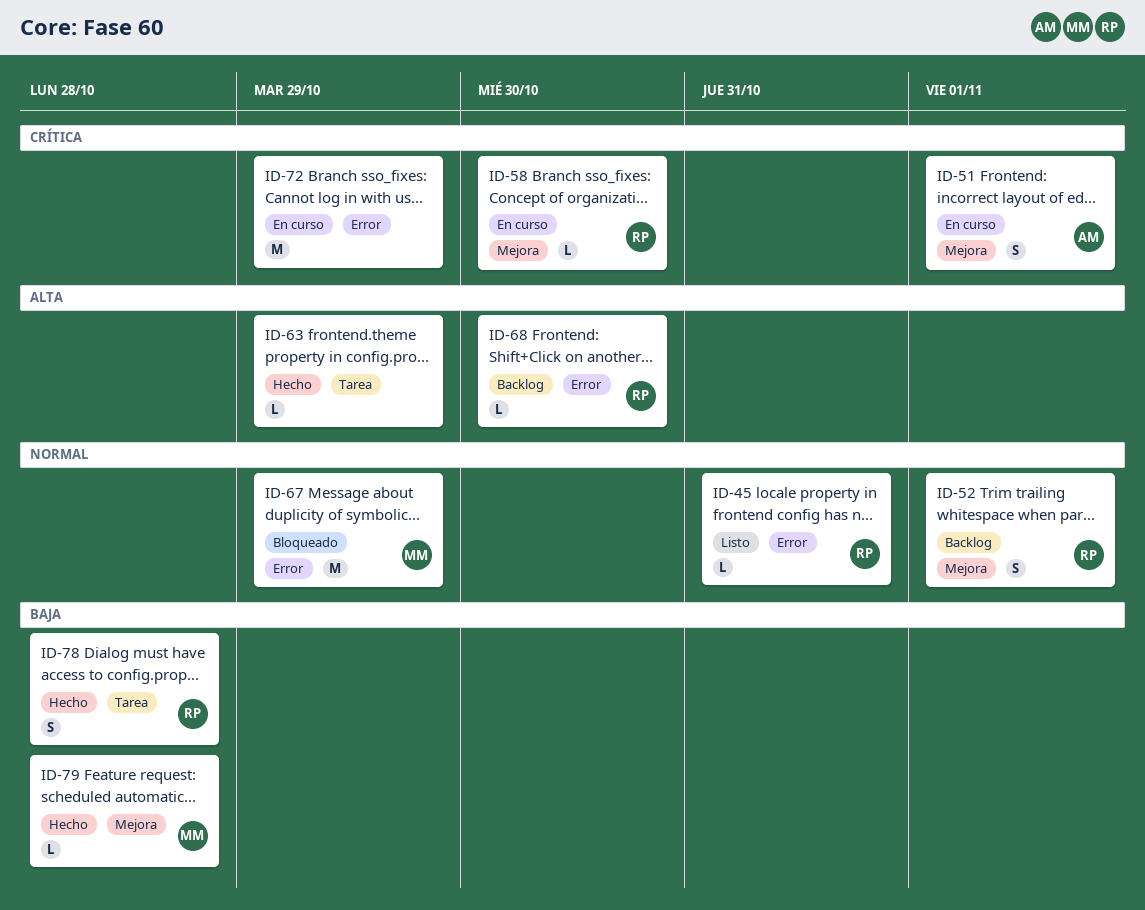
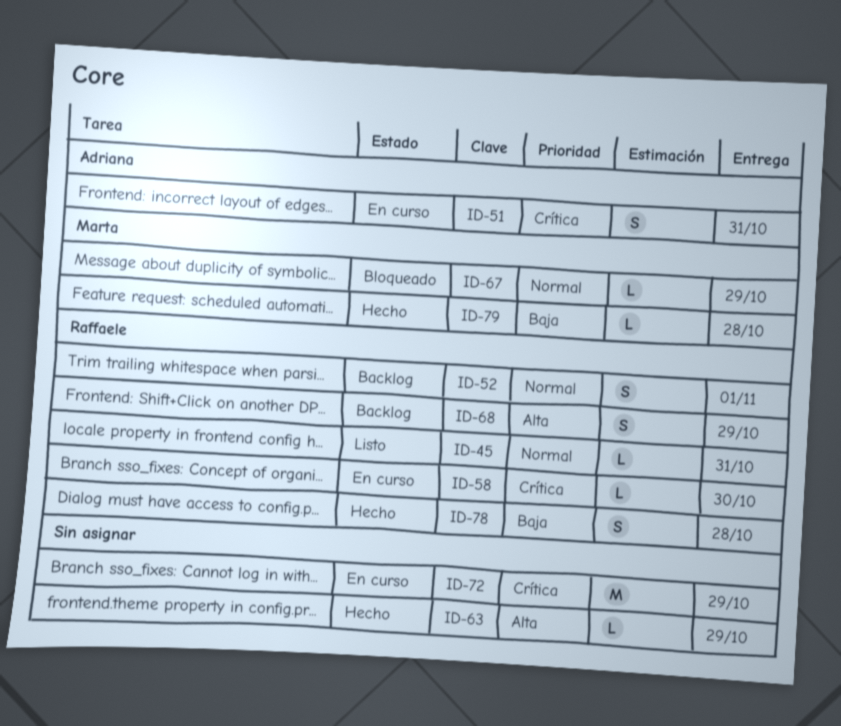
ID-51, due: Nov 1 -> Oct 31
ID-67, estimate: M -> L
ID-68, estimate: L -> S
ID-68, due: Oct 30 -> Oct 29

